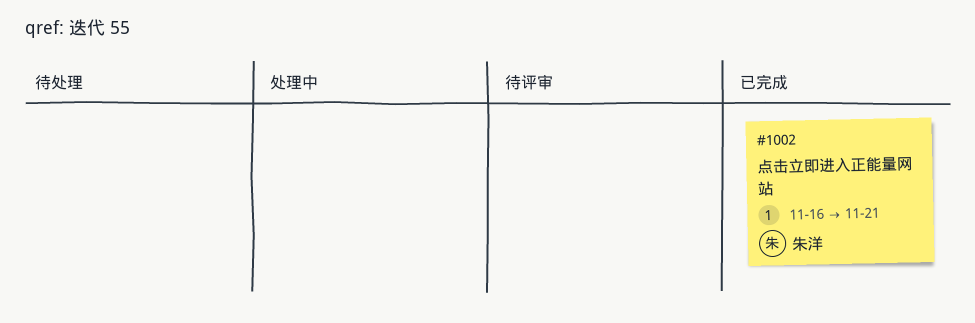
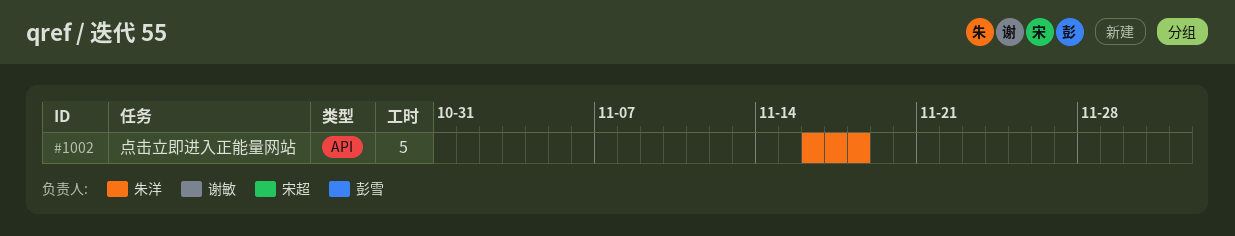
#1002, estimate: 1 -> 5
#1002, due: Nov 21 -> Nov 18

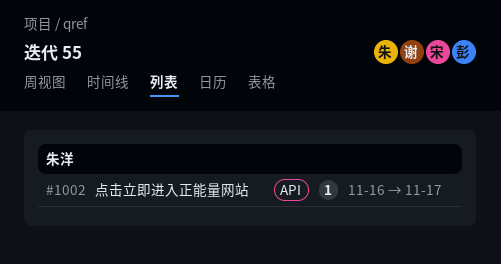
#1002, estimate: 5 -> 1
#1002, due: Nov 18 -> Nov 17

